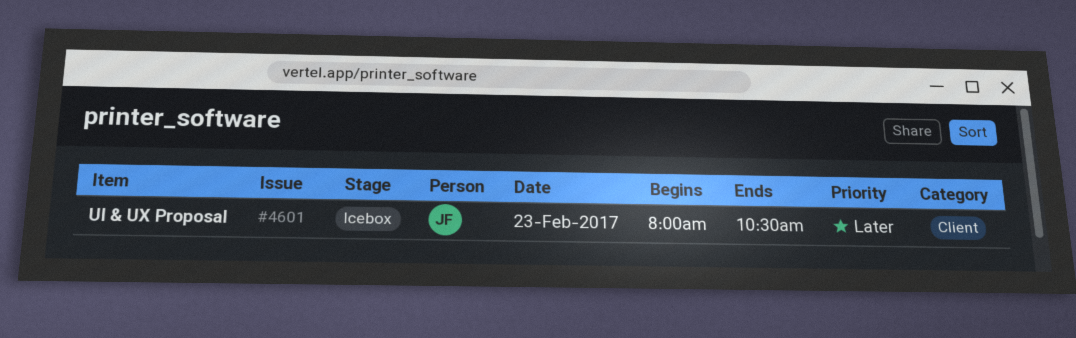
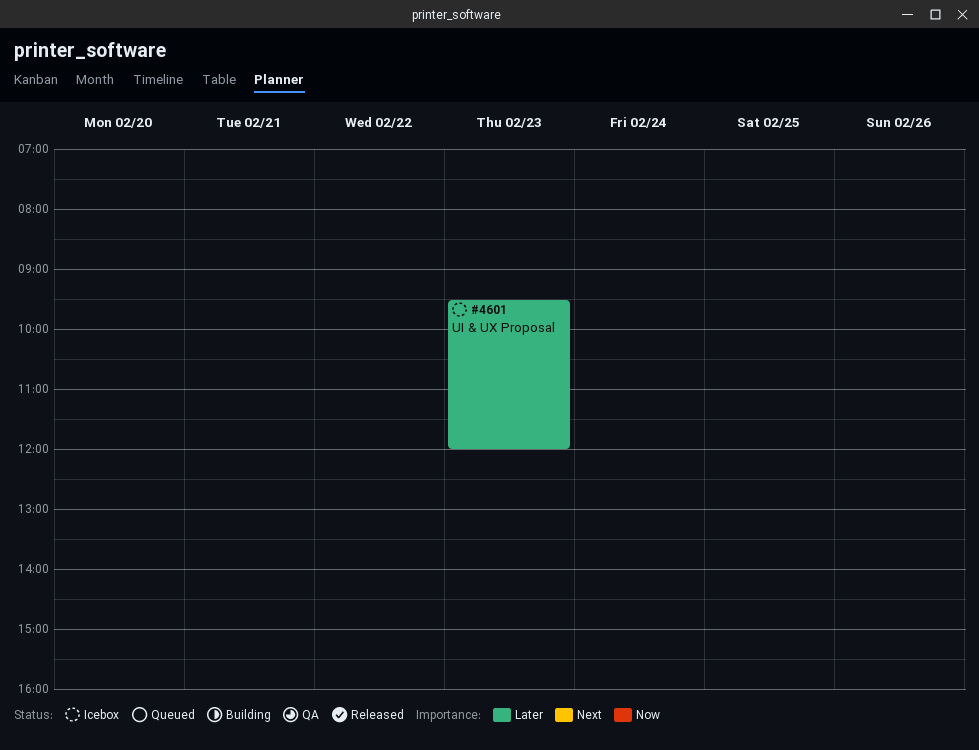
#4601, begins: 08:00 -> 09:30
#4601, ends: 10:30 -> 12:00

